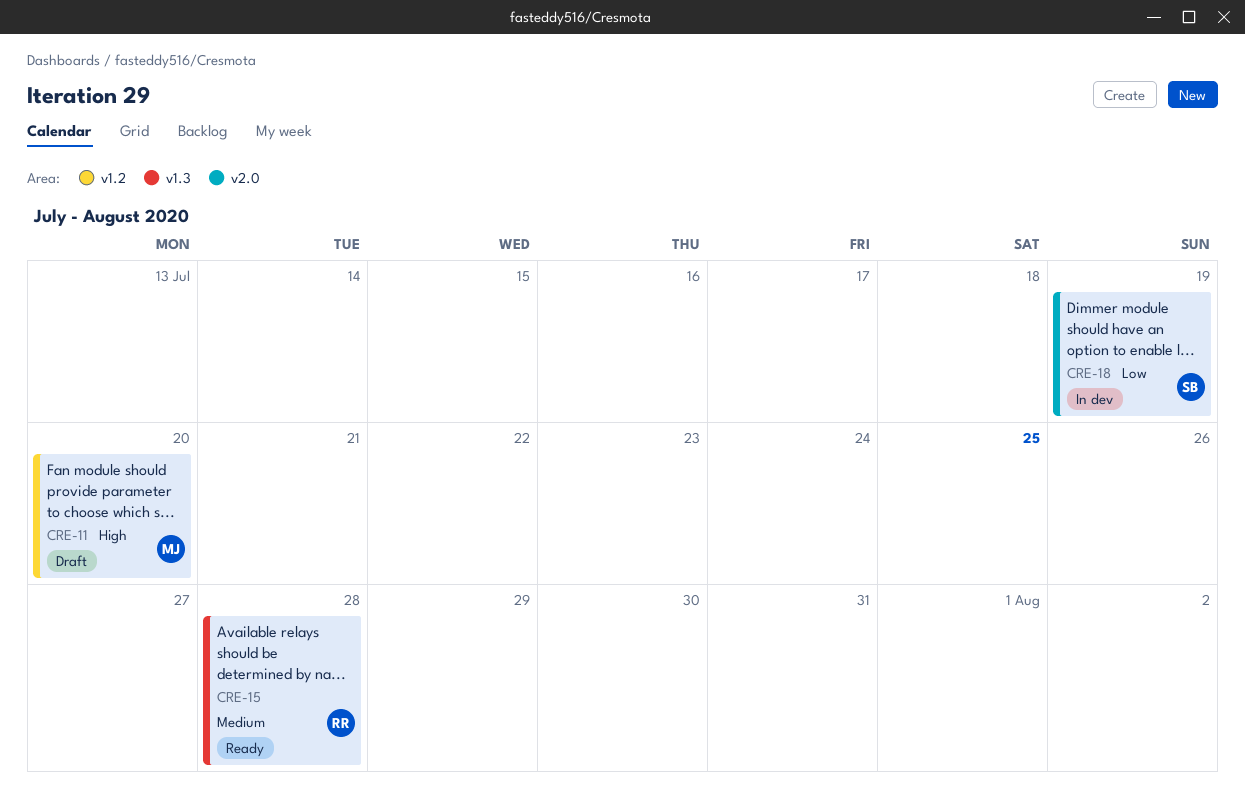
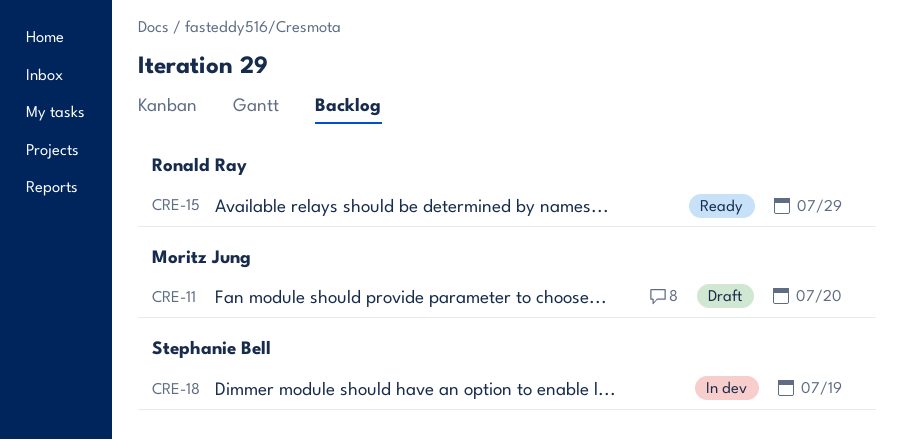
CRE-15, due: Jul 28 -> Jul 29

